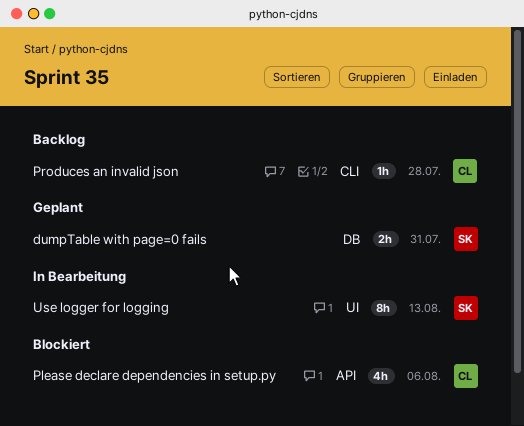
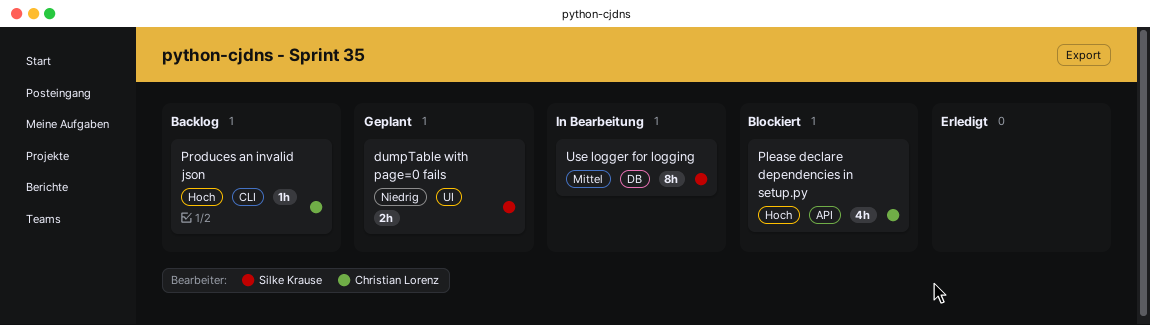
dumpTable with page=0 fails, label: DB -> UI
Use logger for logging, label: UI -> DB

